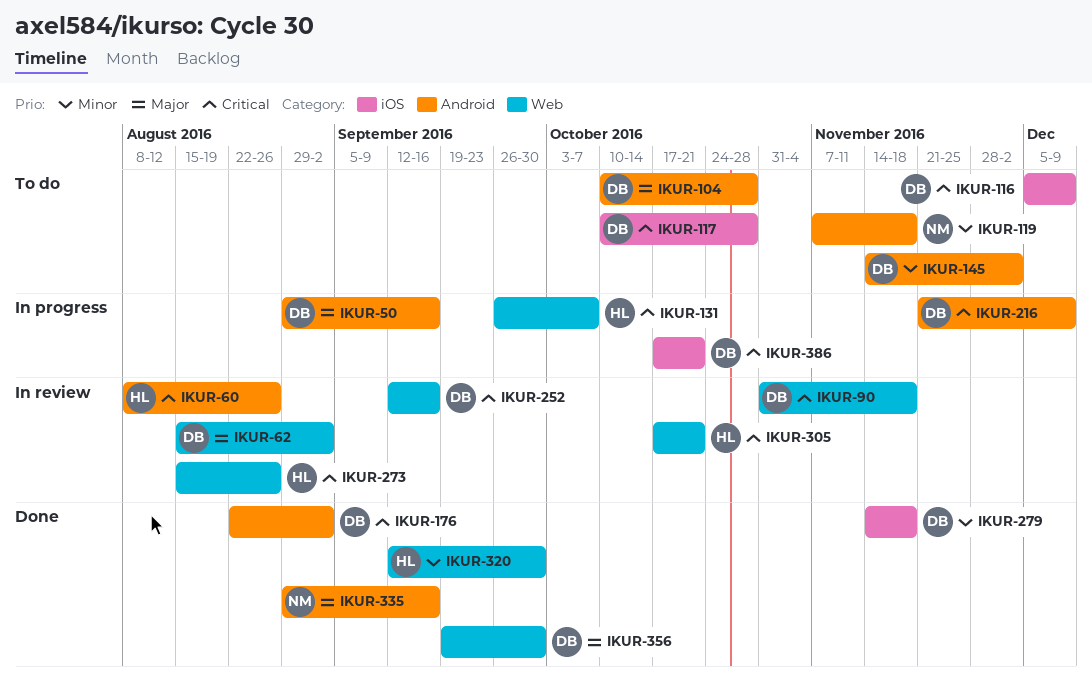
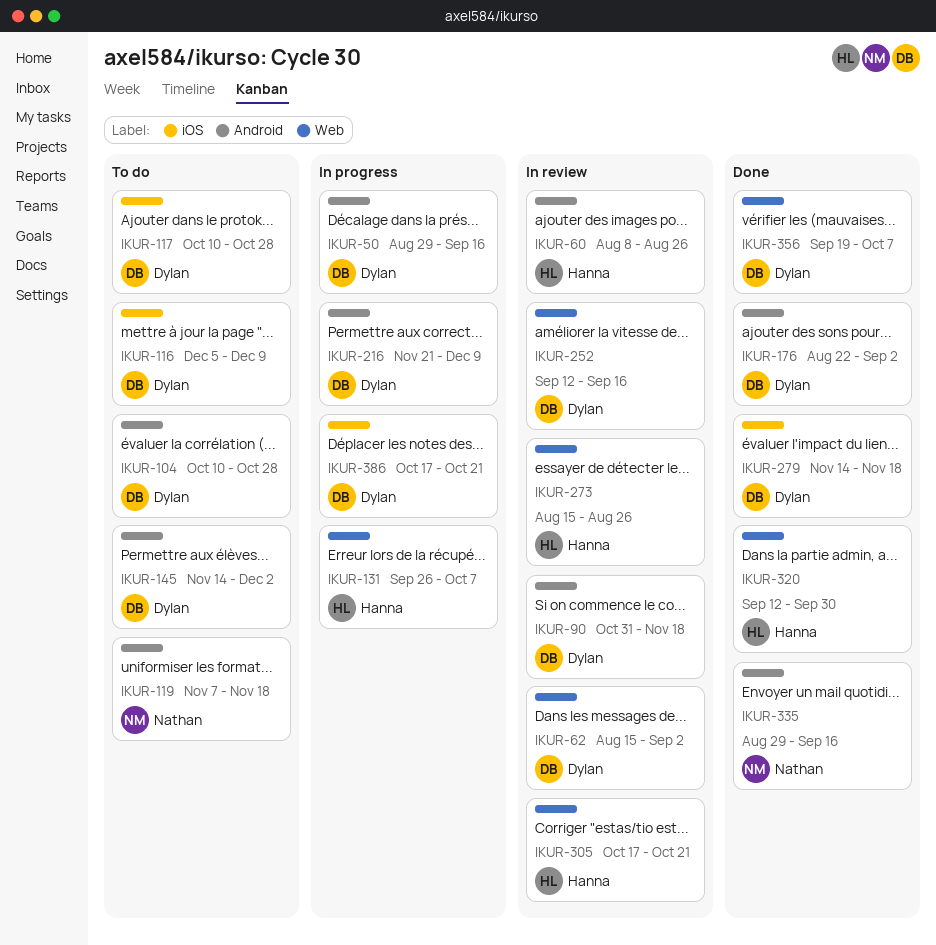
IKUR-90, label: Web -> Android
IKUR-356, due: Sep 30 -> Oct 7

